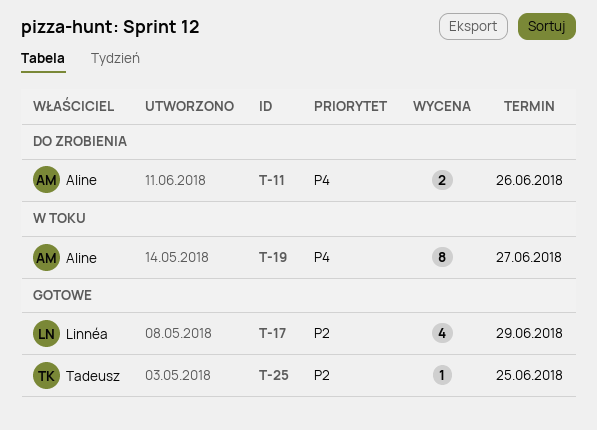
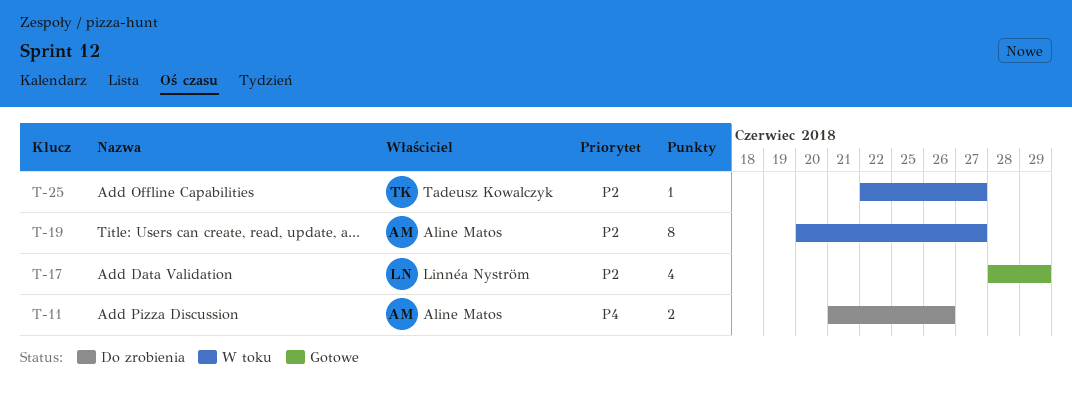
T-19, priority: P4 -> P2
T-25, status: Gotowe -> W toku
T-25, due: Jun 25 -> Jun 27

